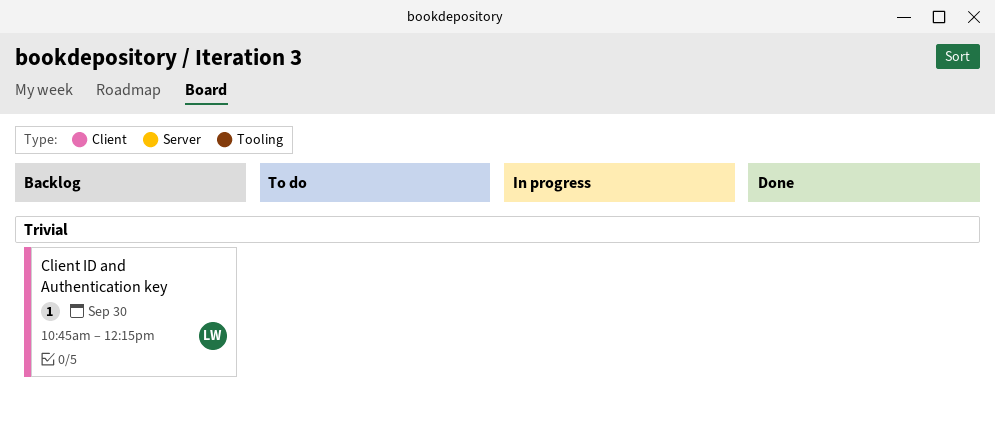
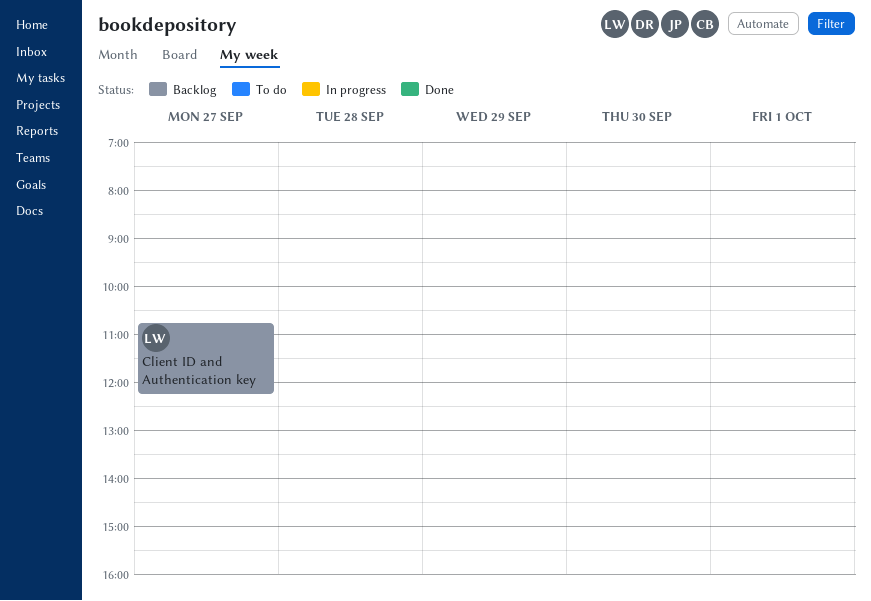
Client ID and Authentication key, day: Sep 30 -> Sep 27

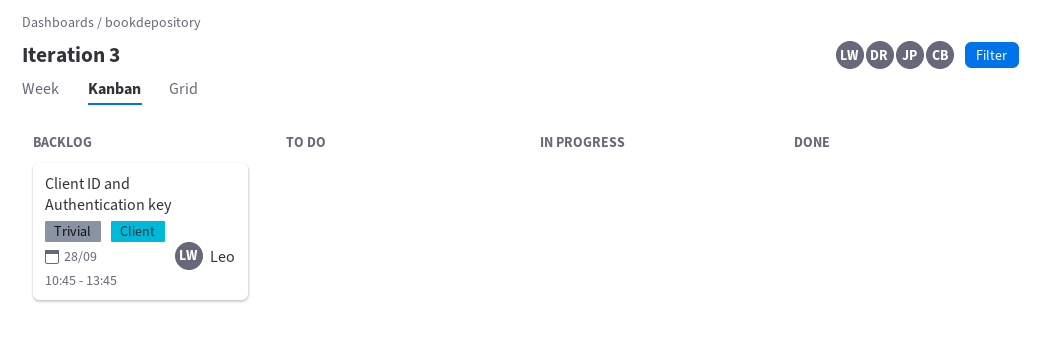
Client ID and Authentication key, day: Sep 27 -> Sep 28
Client ID and Authentication key, ends: 12:15 -> 13:45

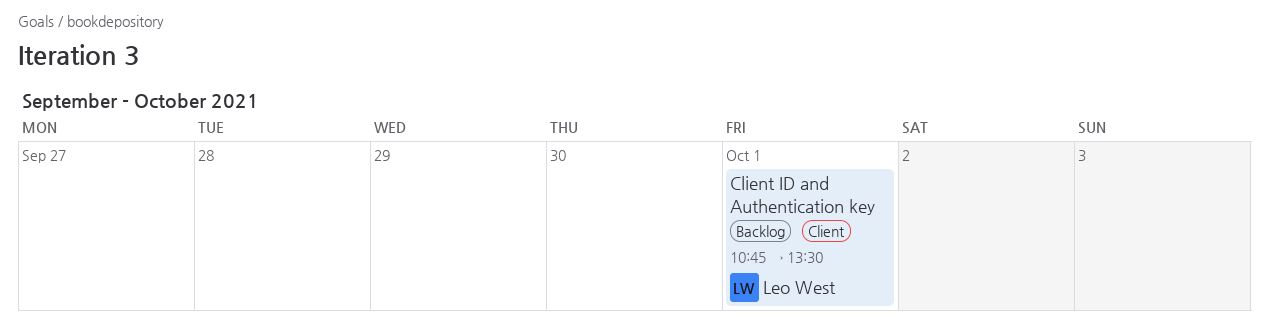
Client ID and Authentication key, day: Sep 28 -> Oct 1
Client ID and Authentication key, ends: 13:45 -> 13:30

